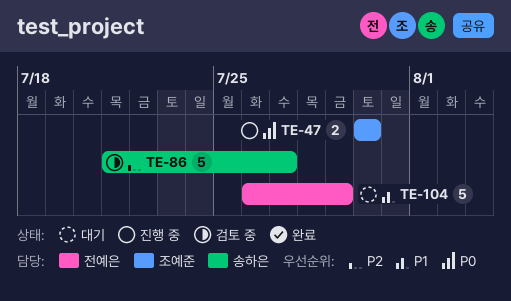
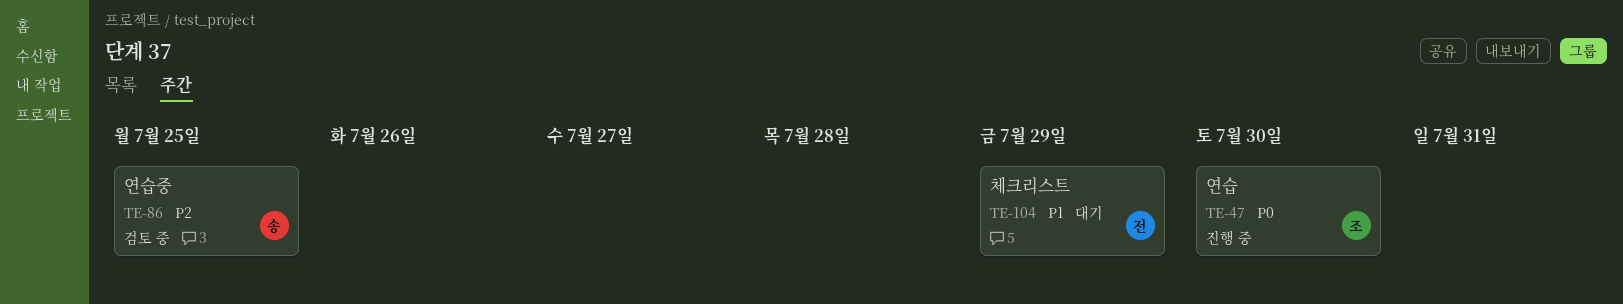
TE-86, due: Jul 27 -> Jul 25

